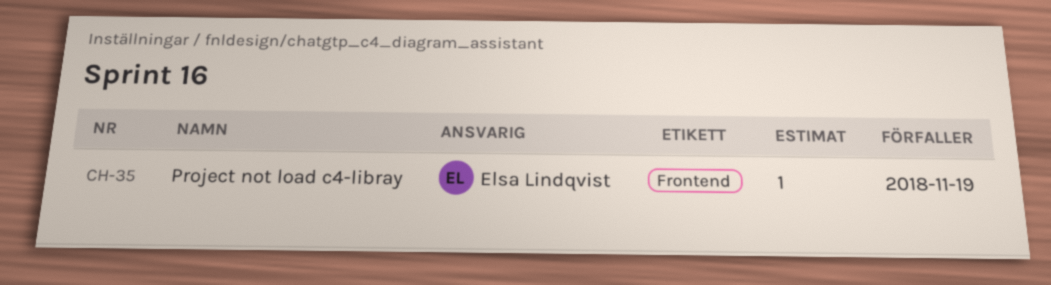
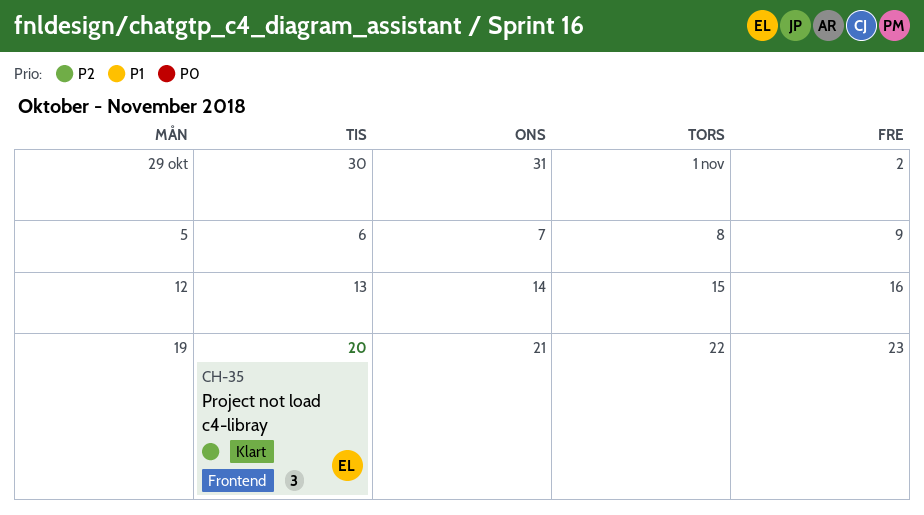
CH-35, estimate: 1 -> 3
CH-35, due: Nov 19 -> Nov 20

